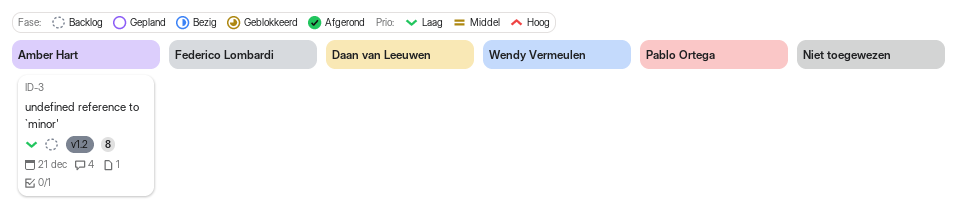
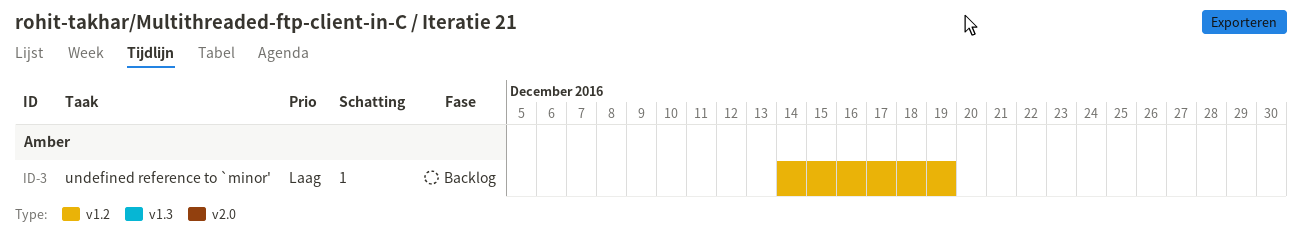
ID-3, estimate: 8 -> 1
ID-3, due: Dec 21 -> Dec 19

